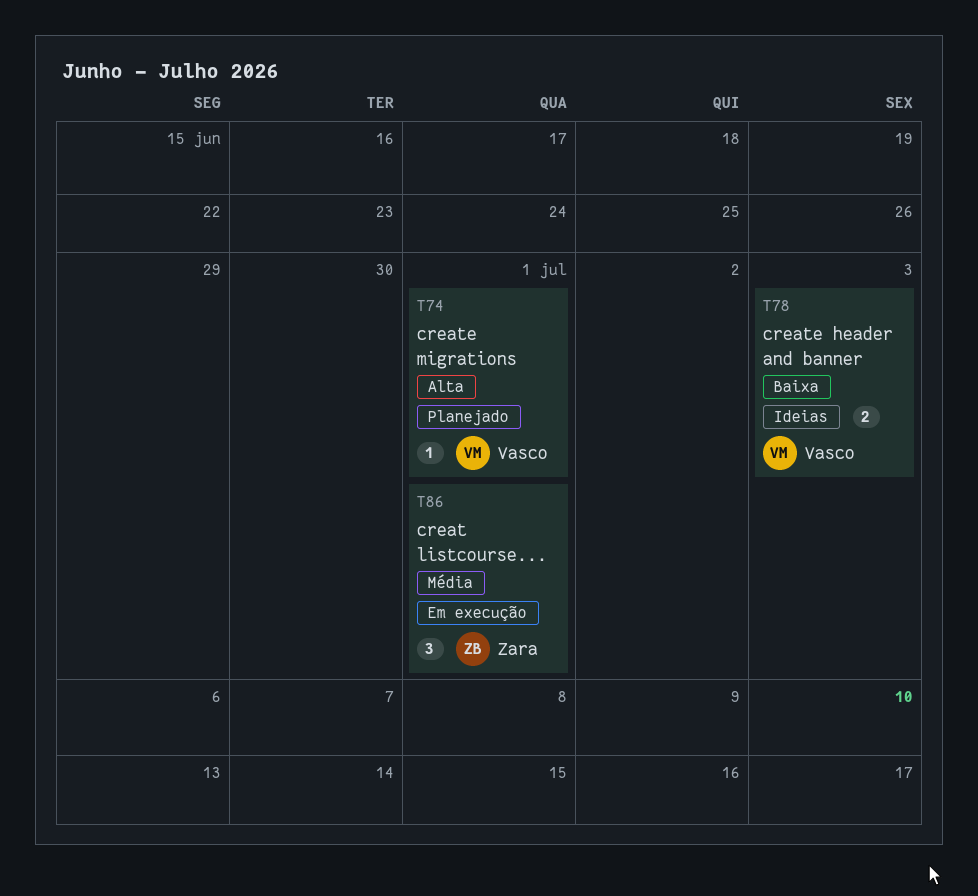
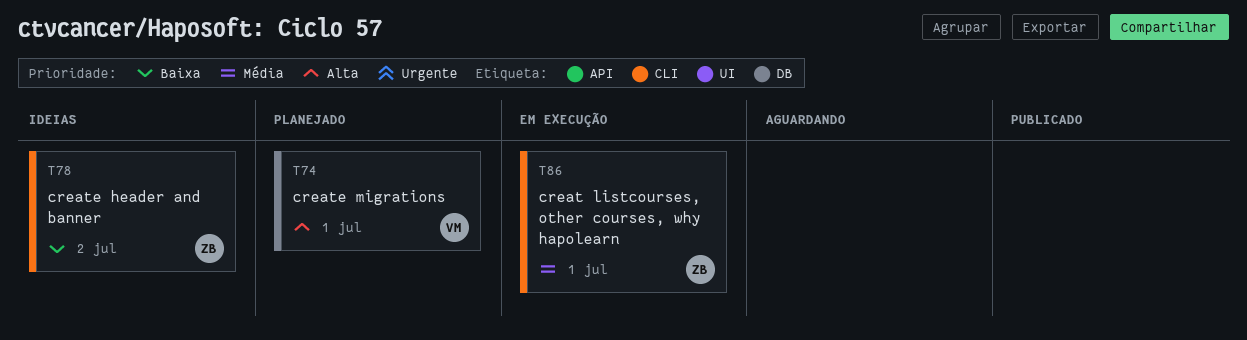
T78, owner: Vasco -> Zara
T78, due: Jul 3 -> Jul 2

